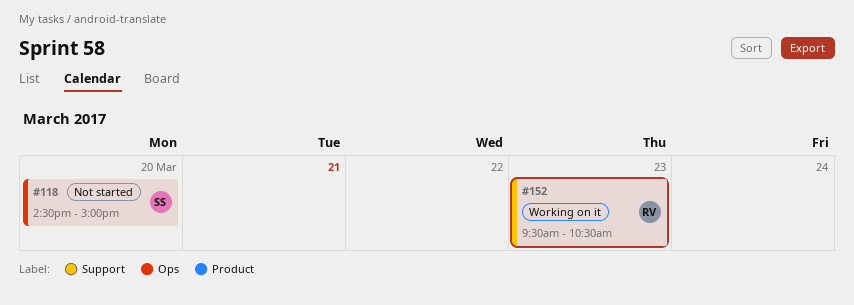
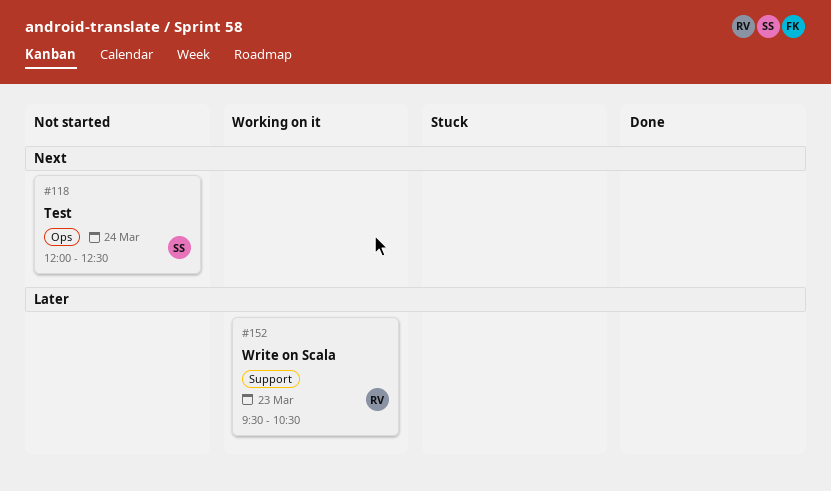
#118, day: Mar 20 -> Mar 24
#118, begins: 14:30 -> 12:00
#118, ends: 15:00 -> 12:30

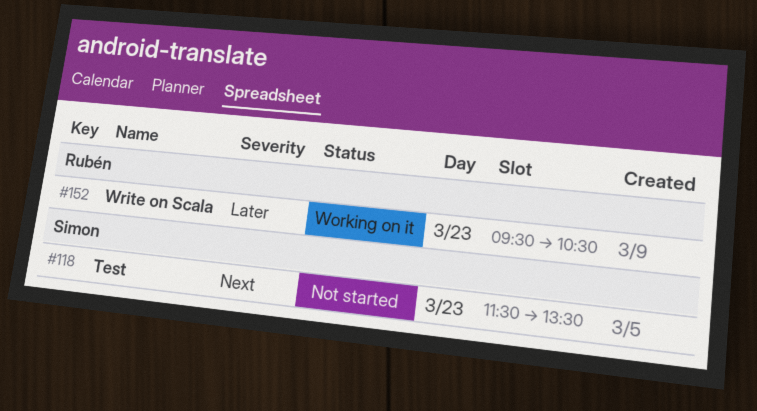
#118, day: Mar 24 -> Mar 23
#118, begins: 12:00 -> 11:30
#118, ends: 12:30 -> 13:30

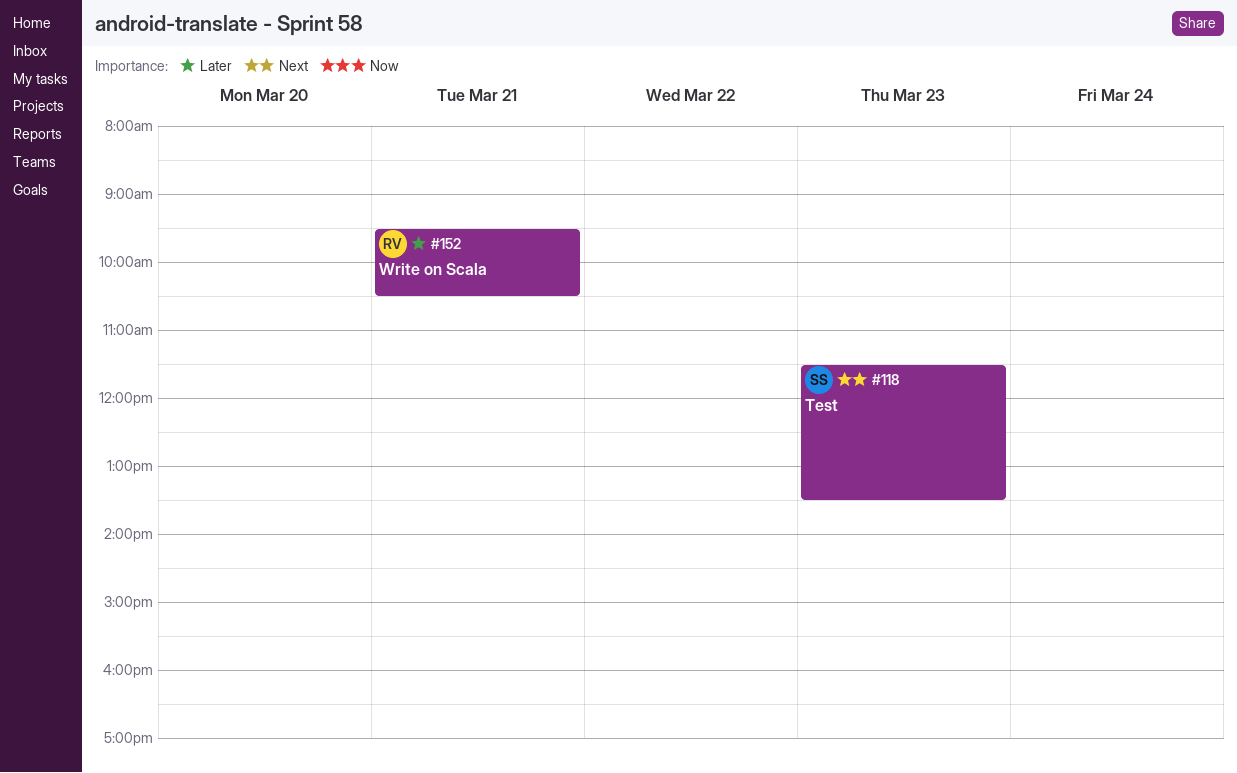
#152, day: Mar 23 -> Mar 21

